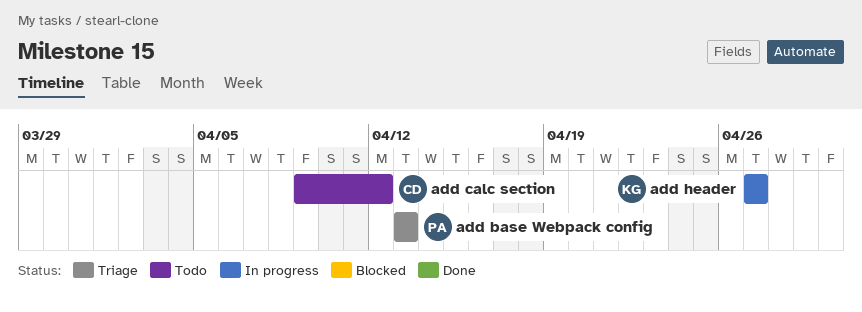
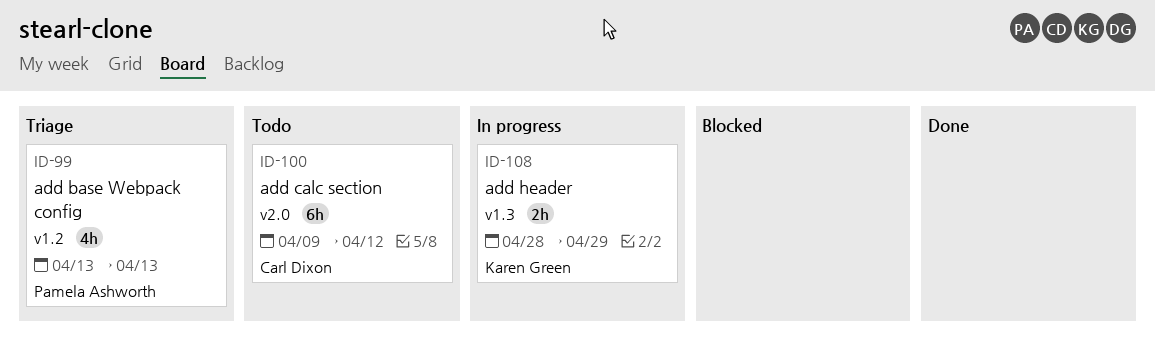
add header, start: Apr 27 -> Apr 28
add header, due: Apr 27 -> Apr 29

